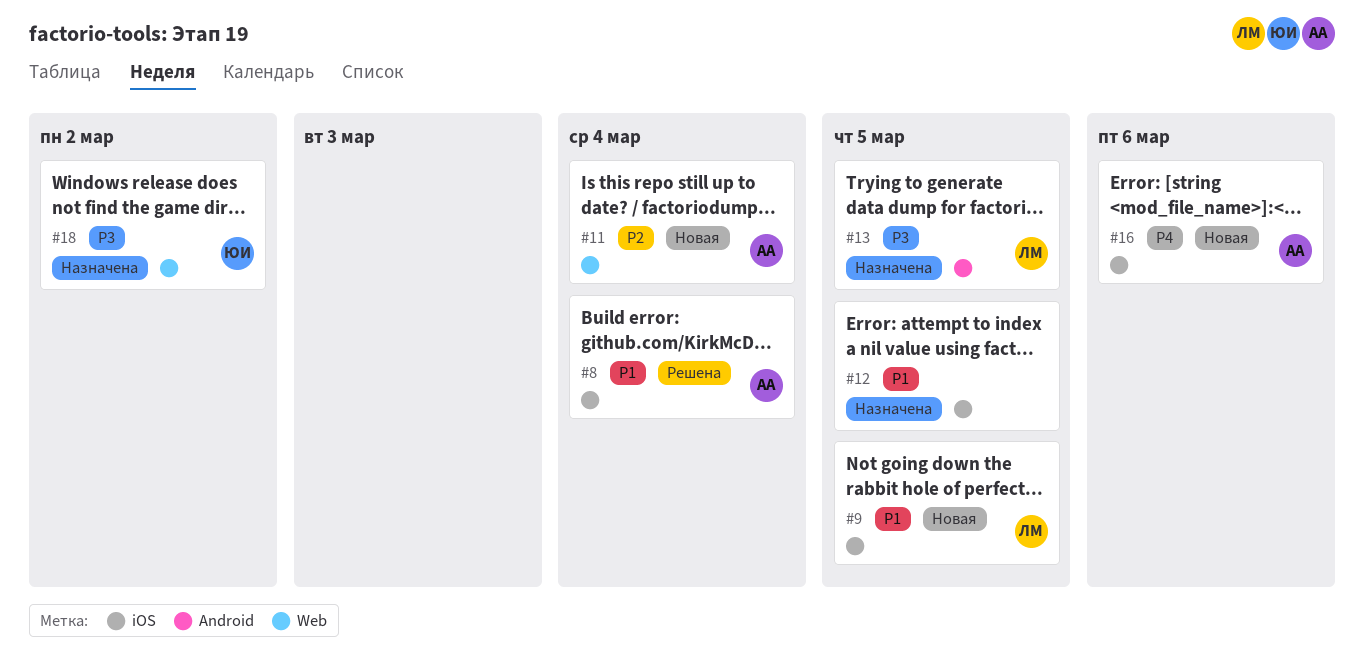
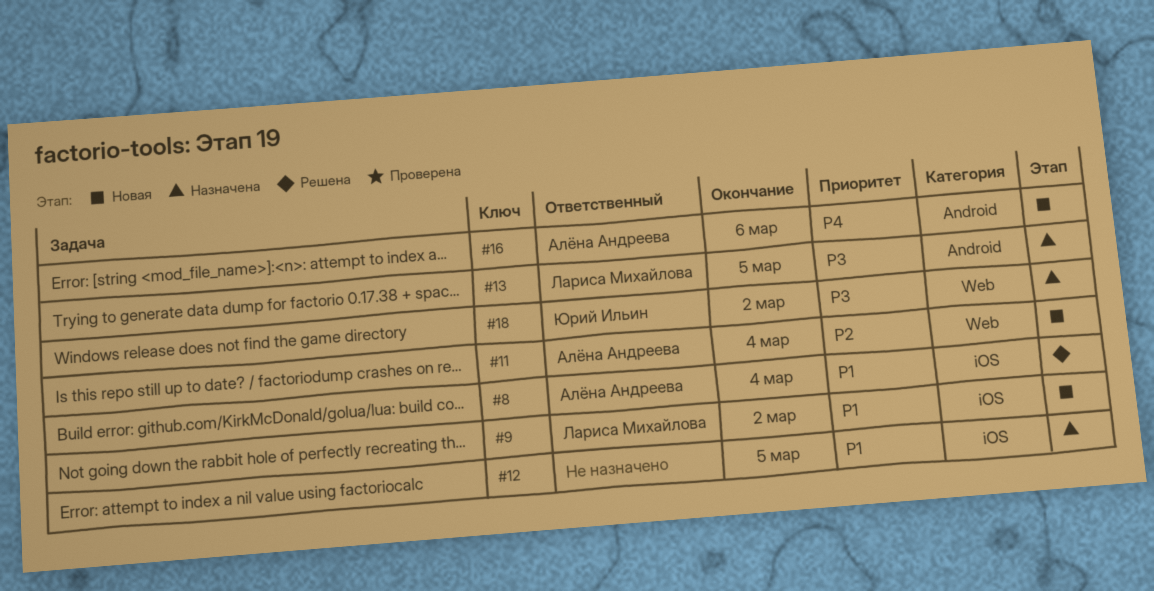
#9, due: Mar 5 -> Mar 2
#16, label: iOS -> Android

